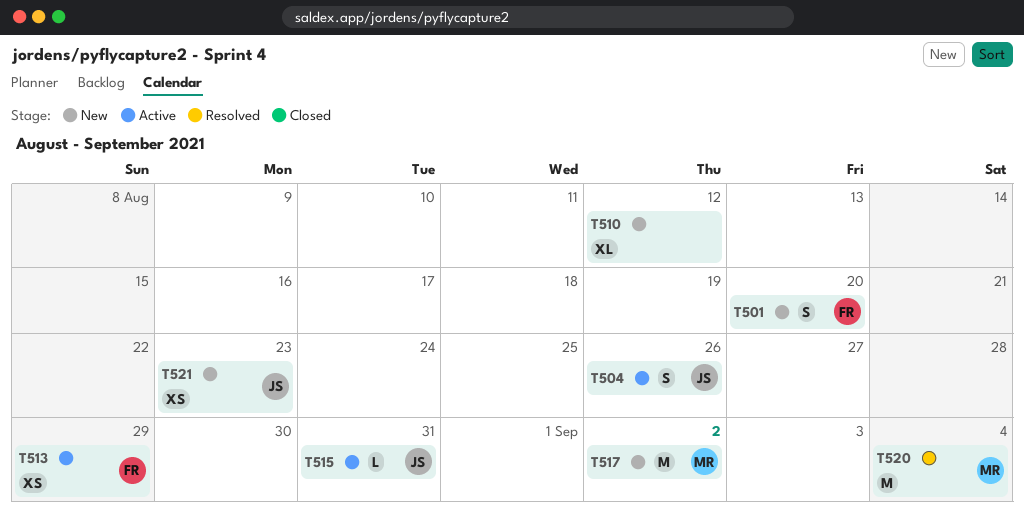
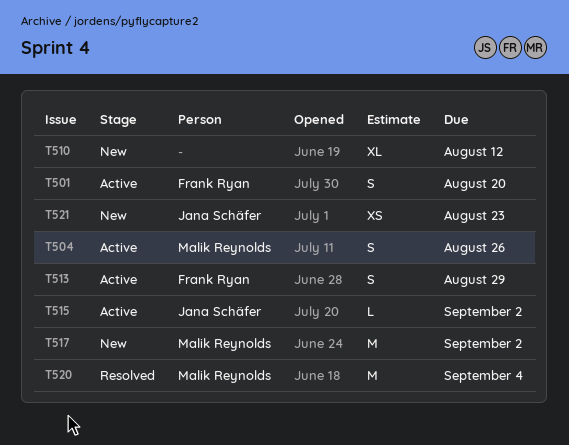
T501, status: New -> Active
T504, owner: Jana Schäfer -> Malik Reynolds
T513, estimate: XS -> S
T515, due: Aug 31 -> Sep 2

